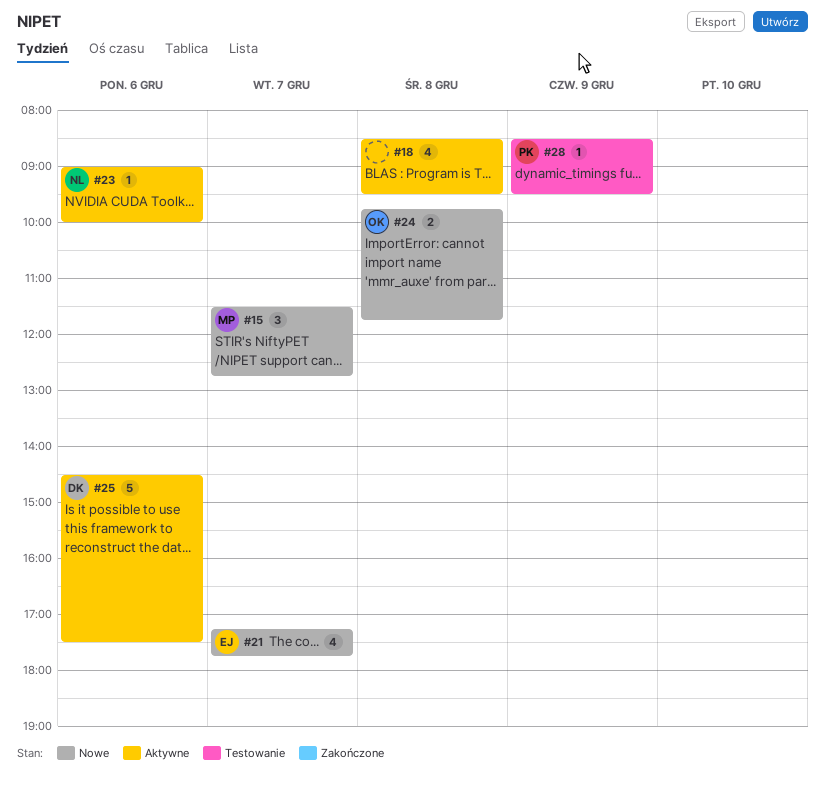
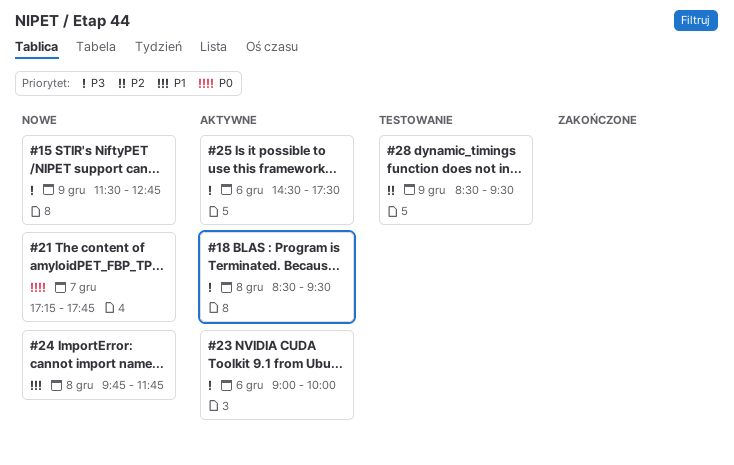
#15, day: Dec 7 -> Dec 9

